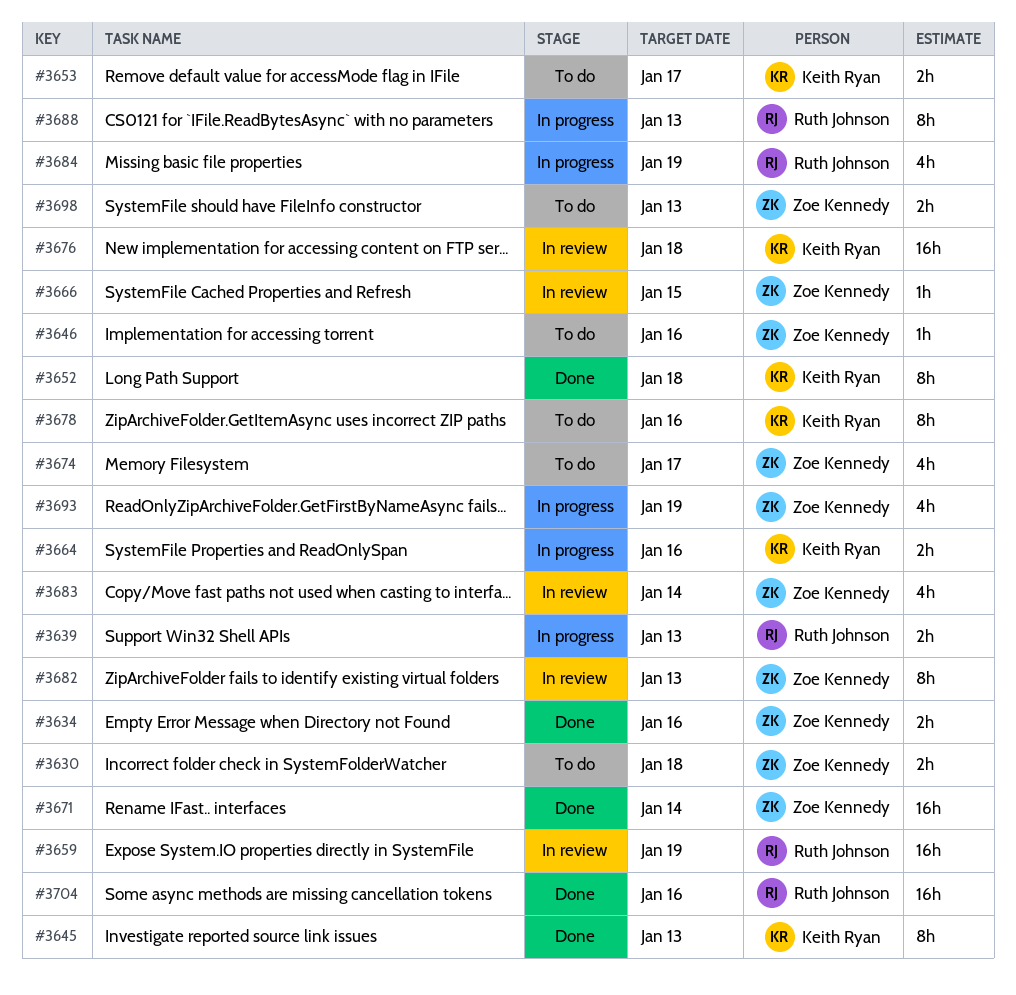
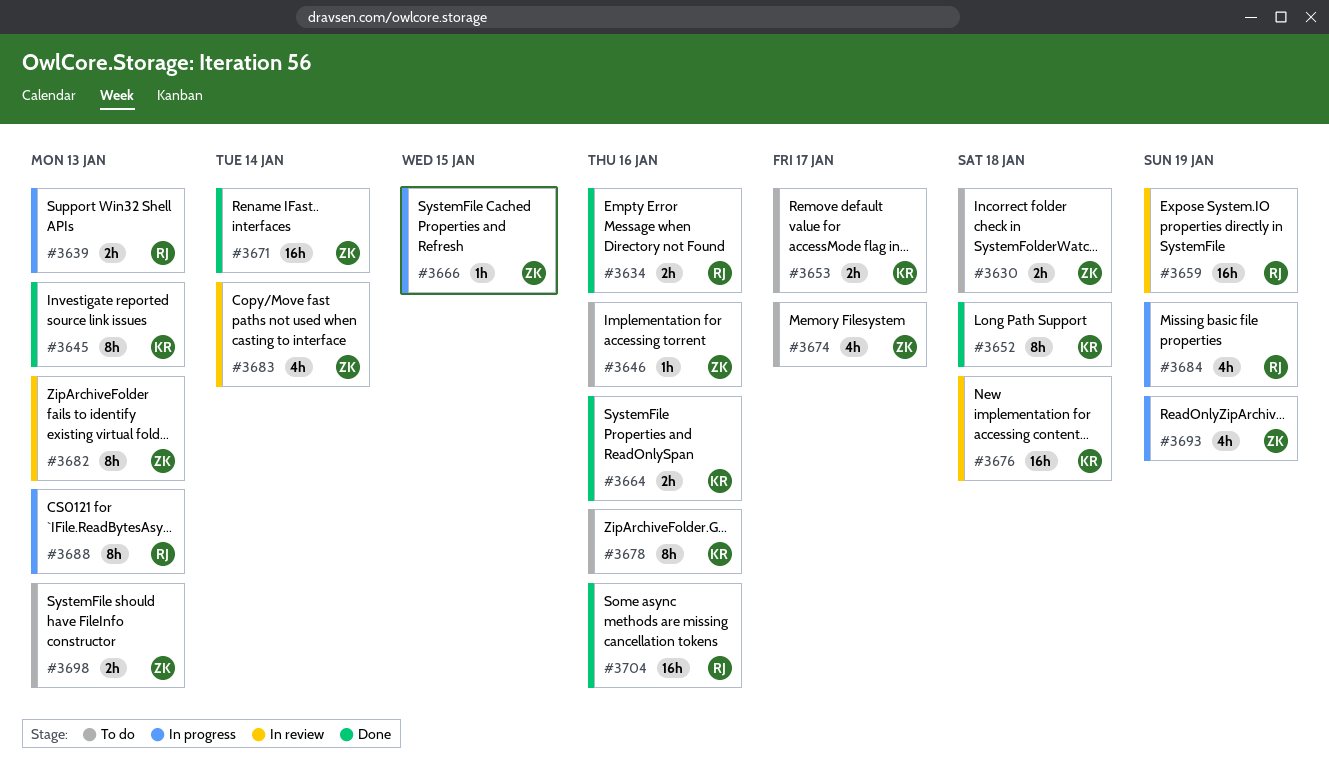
#3634, owner: Zoe Kennedy -> Ruth Johnson
#3664, status: In progress -> Done
#3666, status: In review -> In progress

